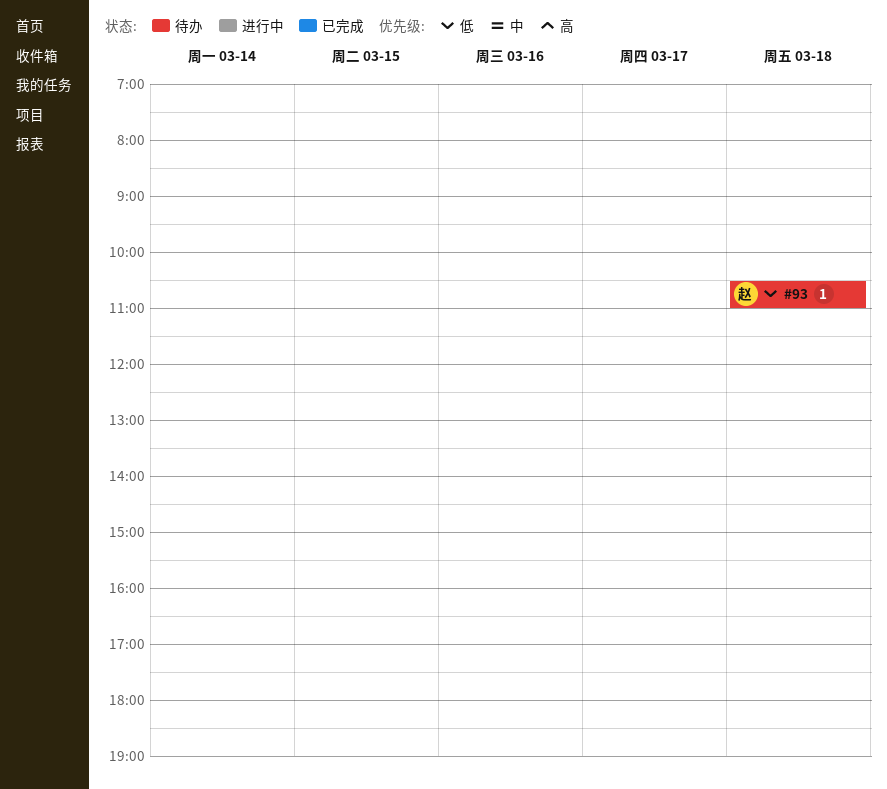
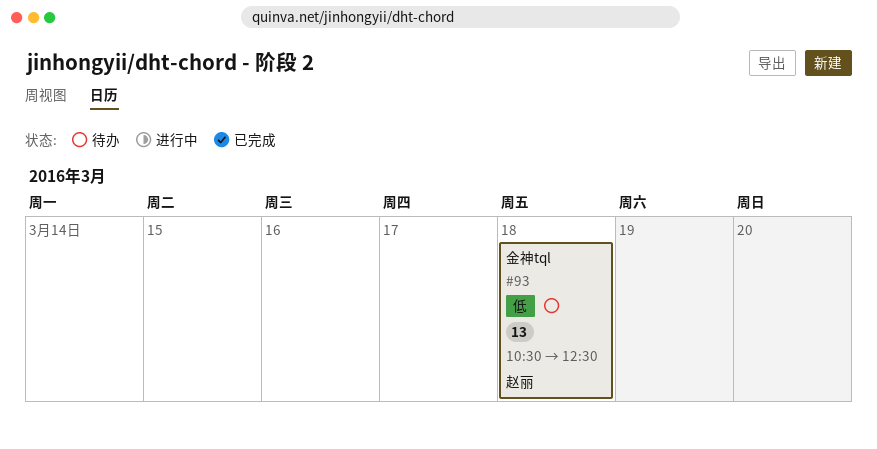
#93, estimate: 1 -> 13
#93, ends: 11:00 -> 12:30

